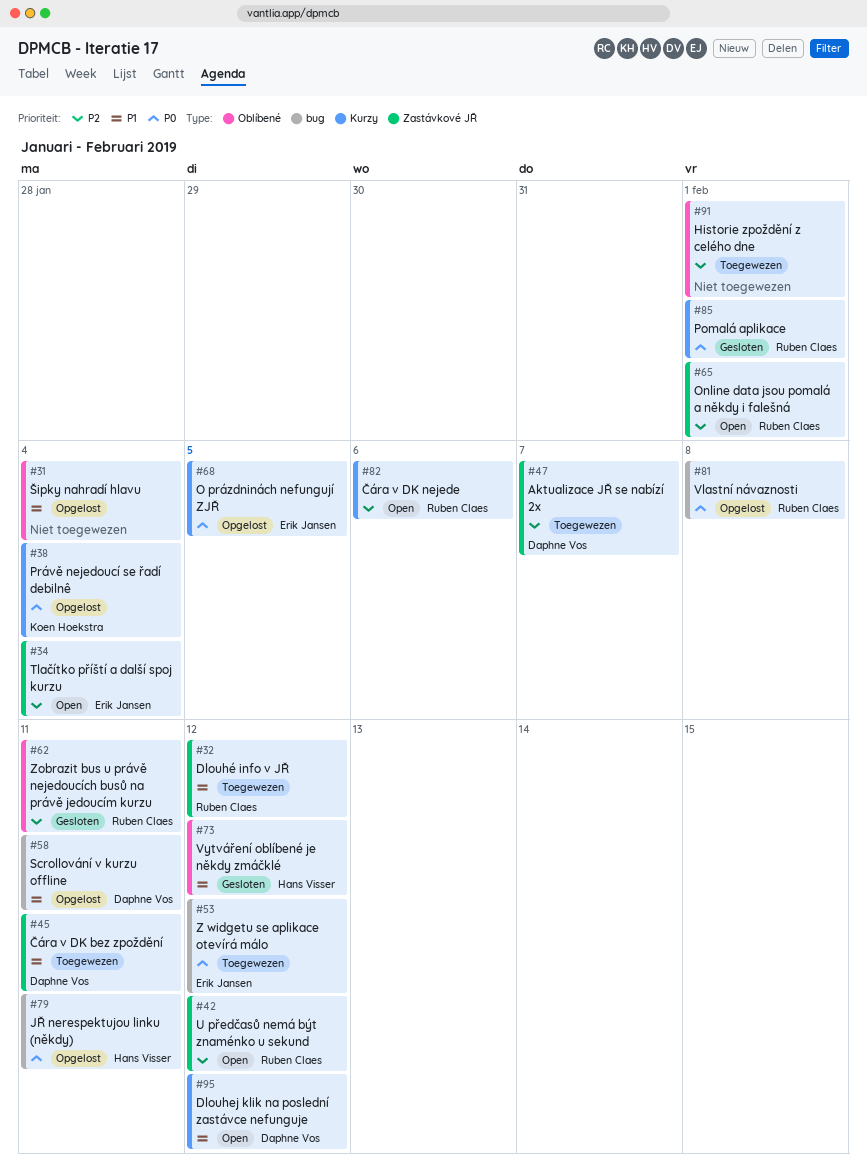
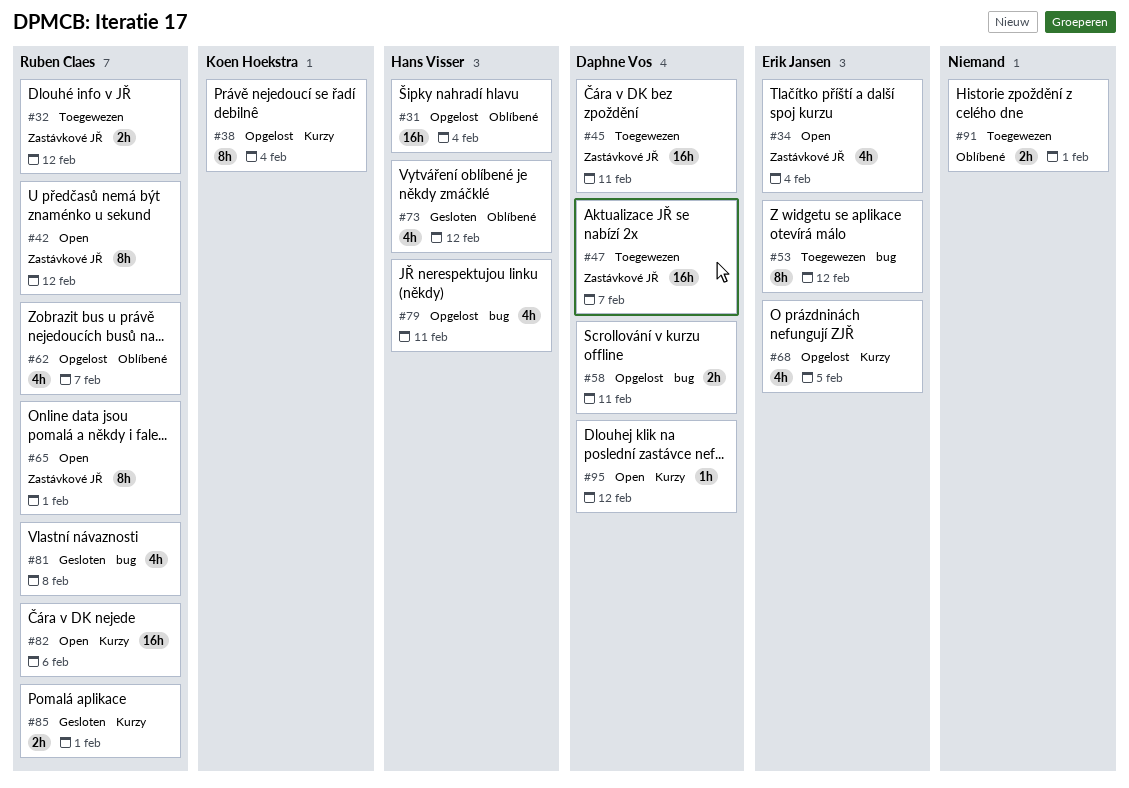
#31, owner: none -> Hans Visser
#62, status: Gesloten -> Opgelost
#62, due: Feb 11 -> Feb 7
#81, status: Opgelost -> Gesloten

